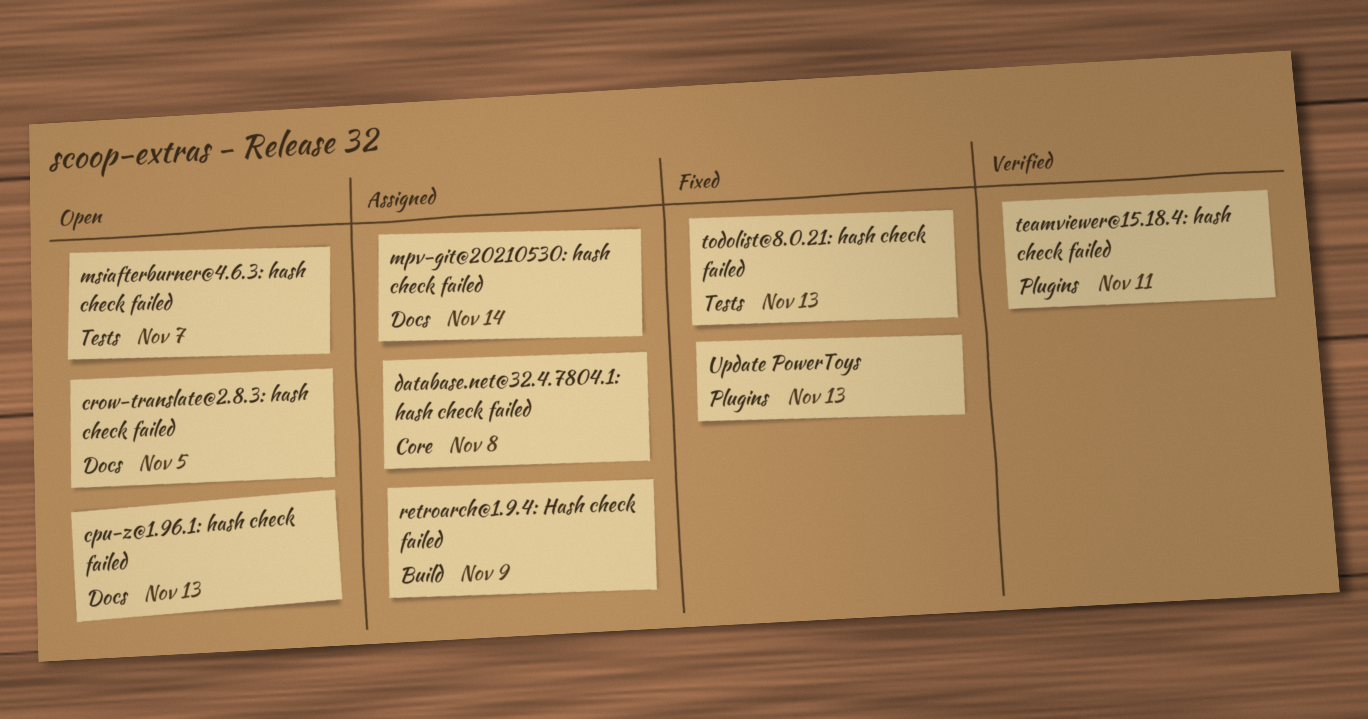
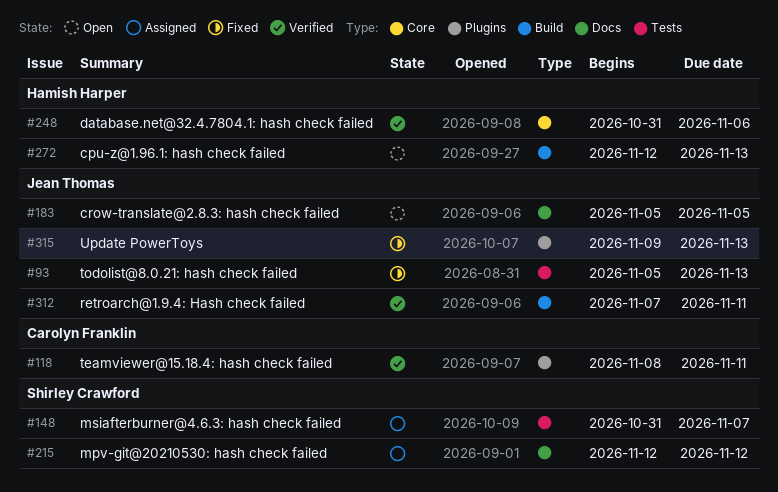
cpu-z@1.96.1: hash check failed, label: Docs -> Build
database.net@32.4.7804.1: hash check failed, status: Assigned -> Verified
database.net@32.4.7804.1: hash check failed, due: Nov 8 -> Nov 6
mpv-git@20210530: hash check failed, due: Nov 14 -> Nov 12
msiafterburner@4.6.3: hash check failed, status: Open -> Assigned
retroarch@1.9.4: Hash check failed, status: Assigned -> Verified
retroarch@1.9.4: Hash check failed, due: Nov 9 -> Nov 11

